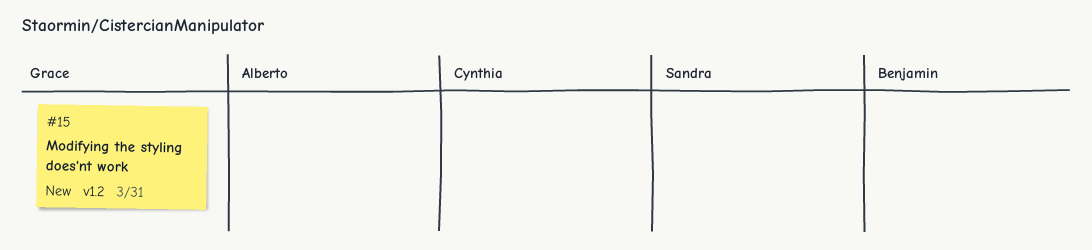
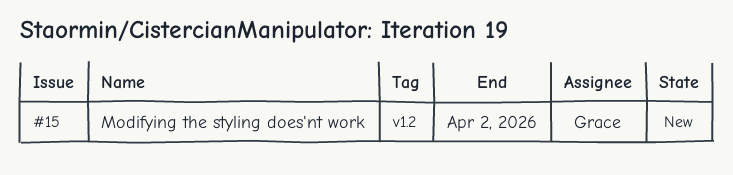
#15, due: Mar 31 -> Apr 2

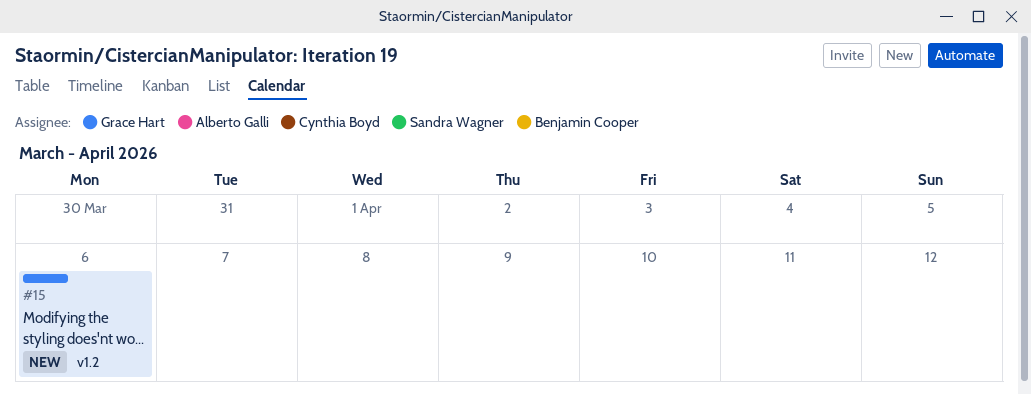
#15, due: Apr 2 -> Apr 6

